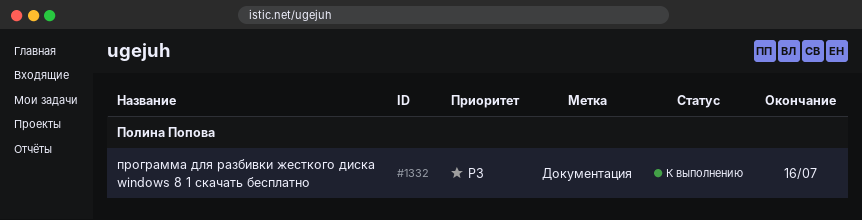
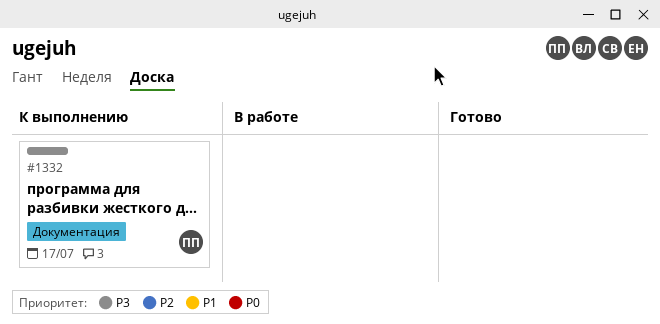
#1332, due: Jul 16 -> Jul 17

